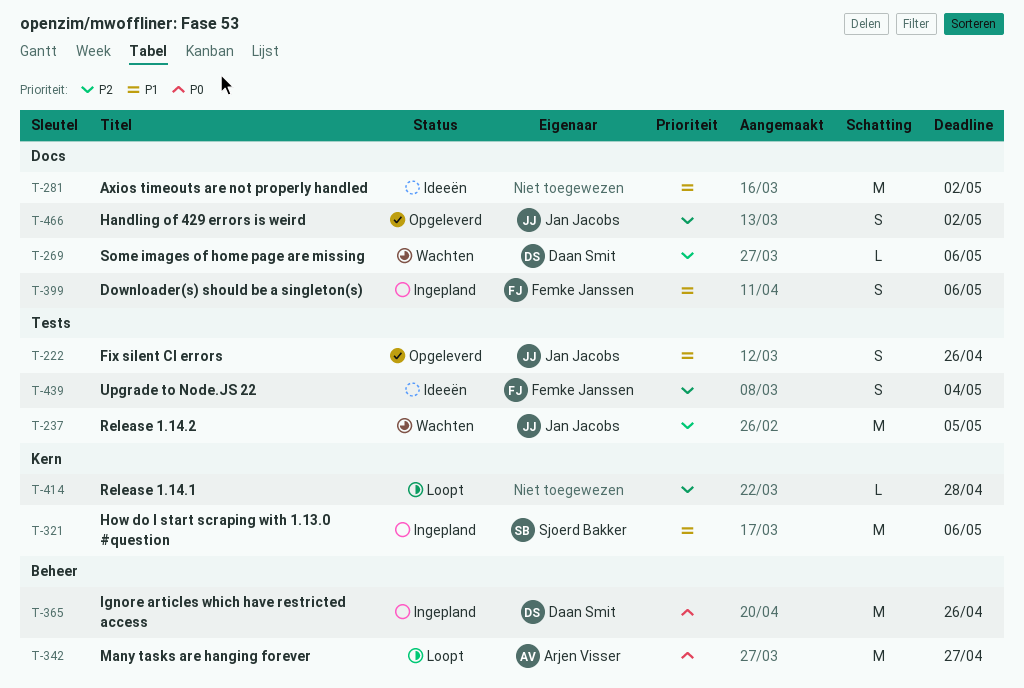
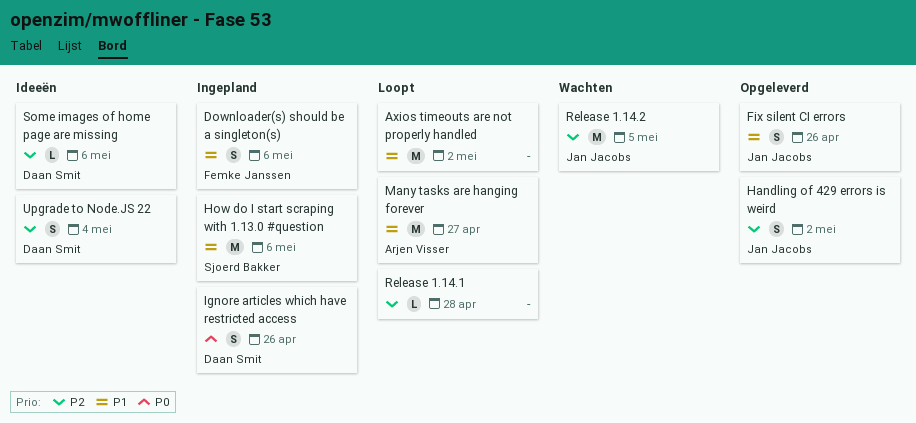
Axios timeouts are not properly handled, status: Ideeën -> Loopt
Ignore articles which have restricted access, estimate: M -> S
Many tasks are hanging forever, priority: P0 -> P1
Some images of home page are missing, status: Wachten -> Ideeën
Upgrade to Node.JS 22, owner: Femke Janssen -> Daan Smit

